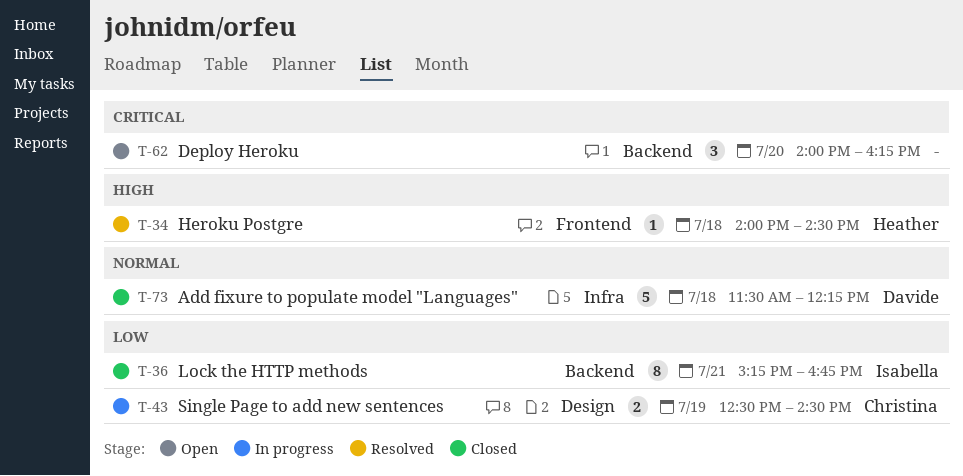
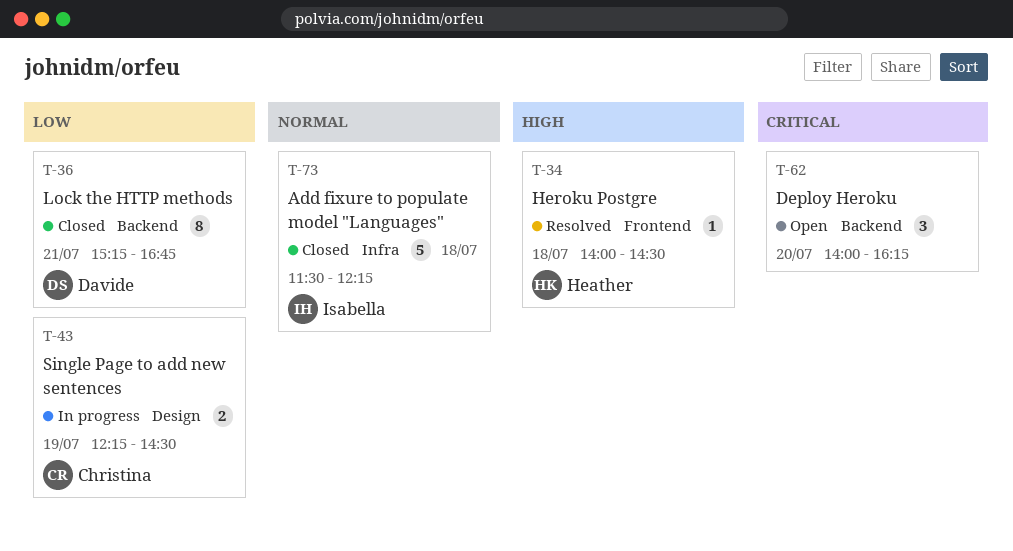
T-36, owner: Isabella -> Davide
T-43, begins: 12:30 -> 12:15
T-73, owner: Davide -> Isabella

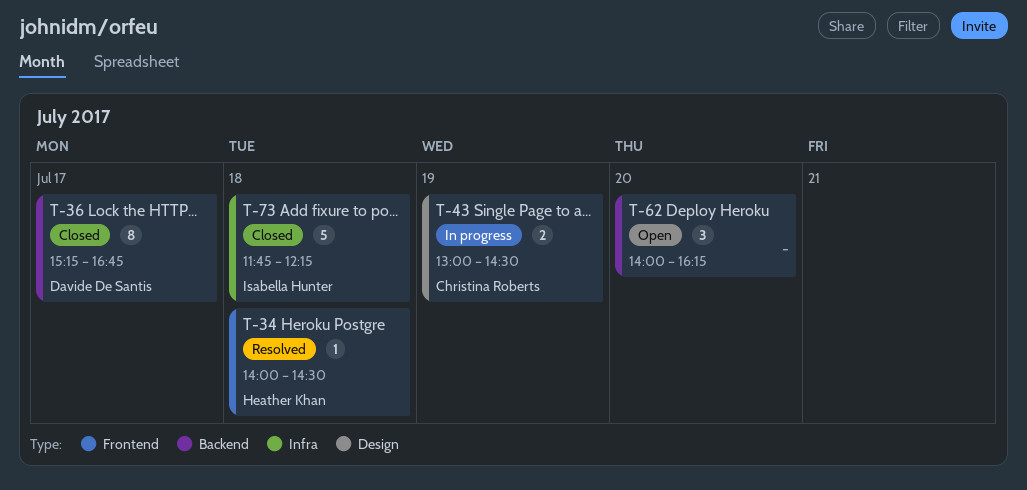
T-36, day: Jul 21 -> Jul 17
T-43, begins: 12:15 -> 13:00
T-73, begins: 11:30 -> 11:45

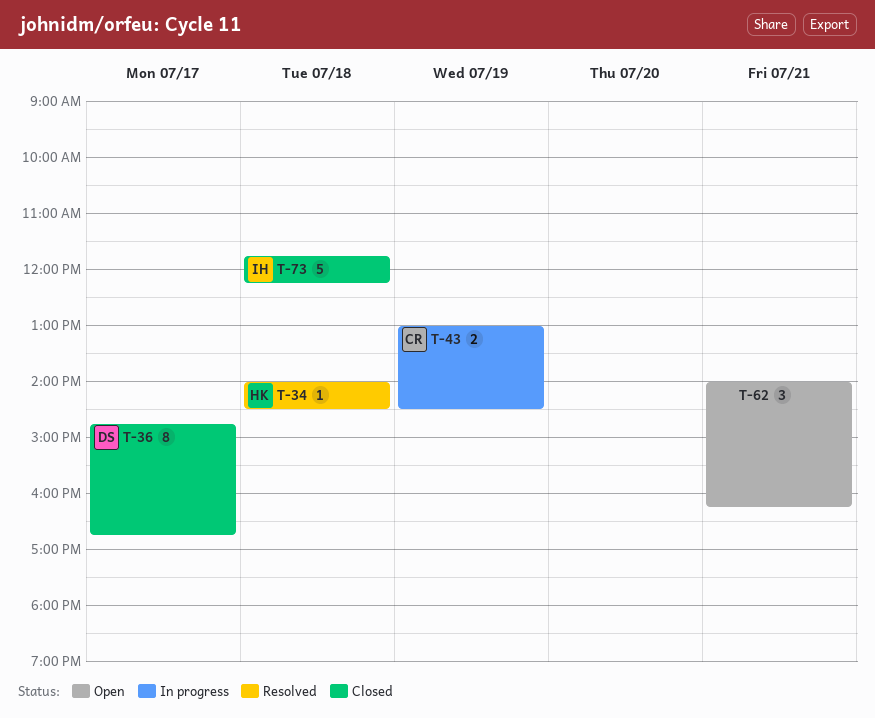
T-36, begins: 15:15 -> 14:45
T-62, day: Jul 20 -> Jul 21

